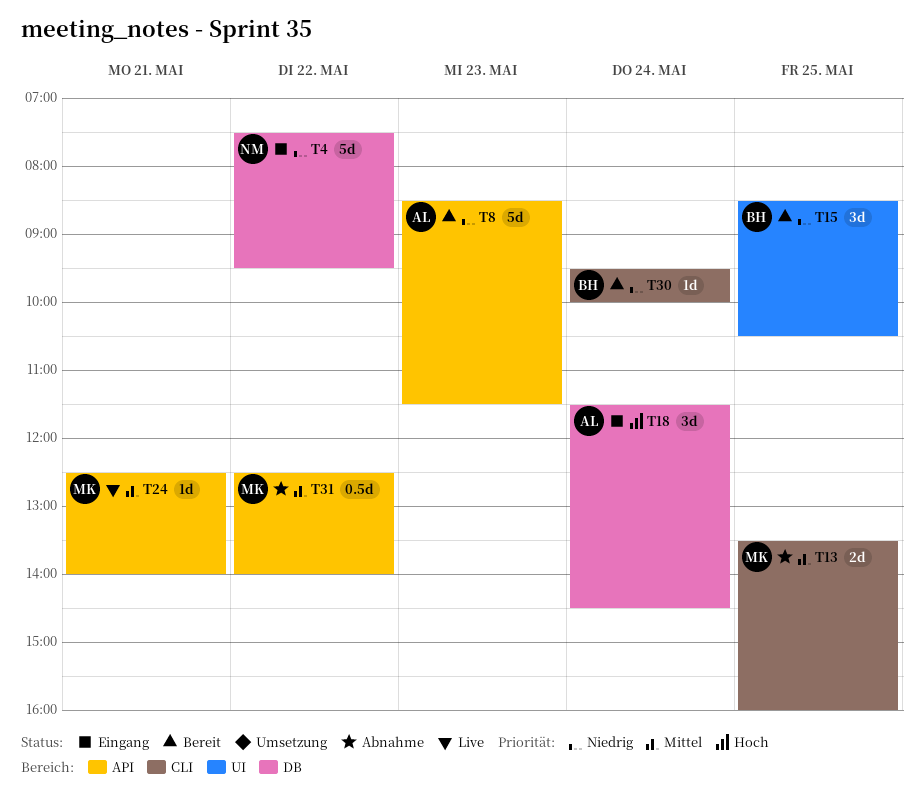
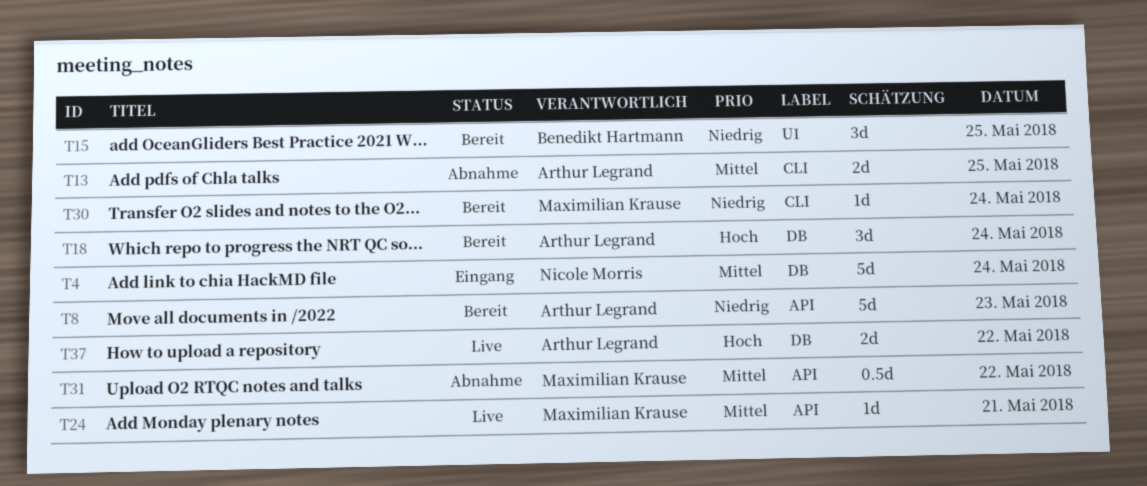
T4, priority: Niedrig -> Mittel
T4, day: May 22 -> May 24
T13, owner: Maximilian Krause -> Arthur Legrand
T18, status: Eingang -> Bereit
T30, owner: Benedikt Hartmann -> Maximilian Krause
T37: none -> present

